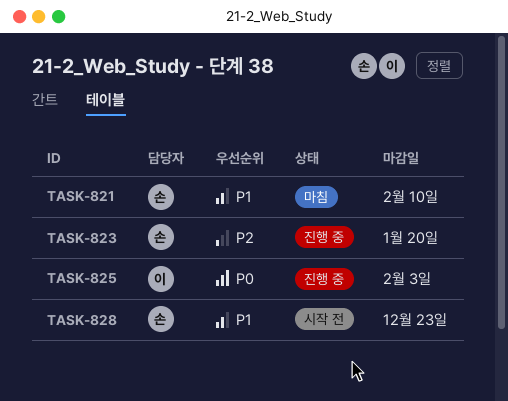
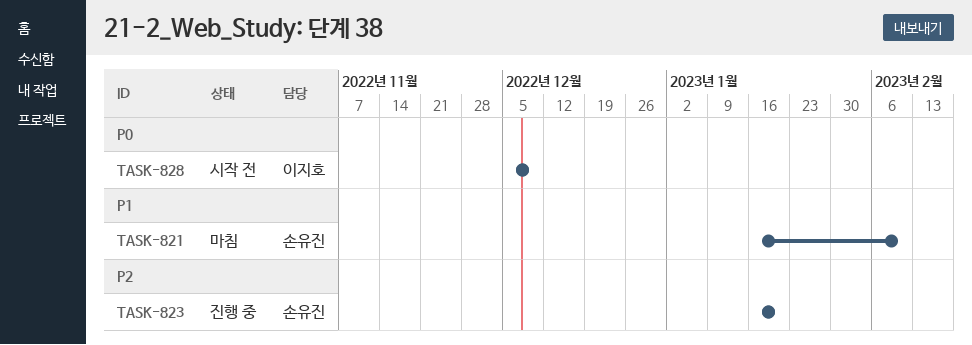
TASK-825: present -> none
TASK-828, owner: 손유진 -> 이지호
TASK-828, priority: P1 -> P0
TASK-828, due: Dec 23 -> Dec 9

